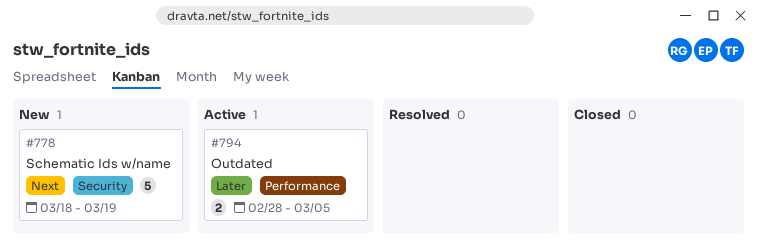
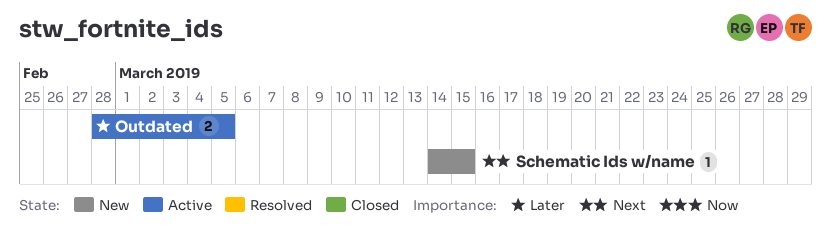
Schematic Ids w/name, estimate: 5 -> 1
Schematic Ids w/name, start: Mar 18 -> Mar 14
Schematic Ids w/name, due: Mar 19 -> Mar 15

